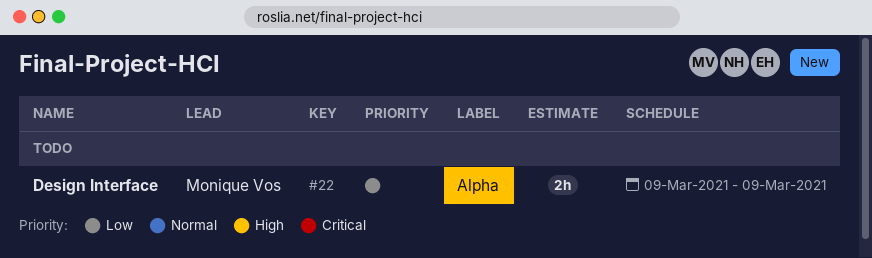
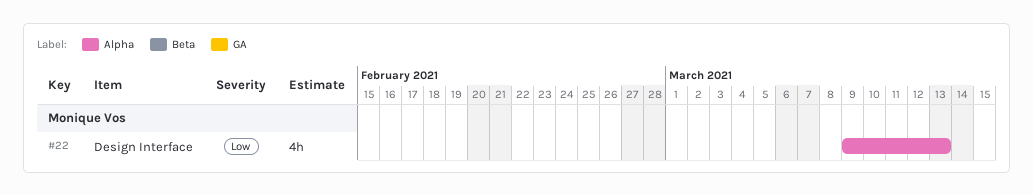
#22, estimate: 2h -> 4h
#22, due: Mar 9 -> Mar 13

